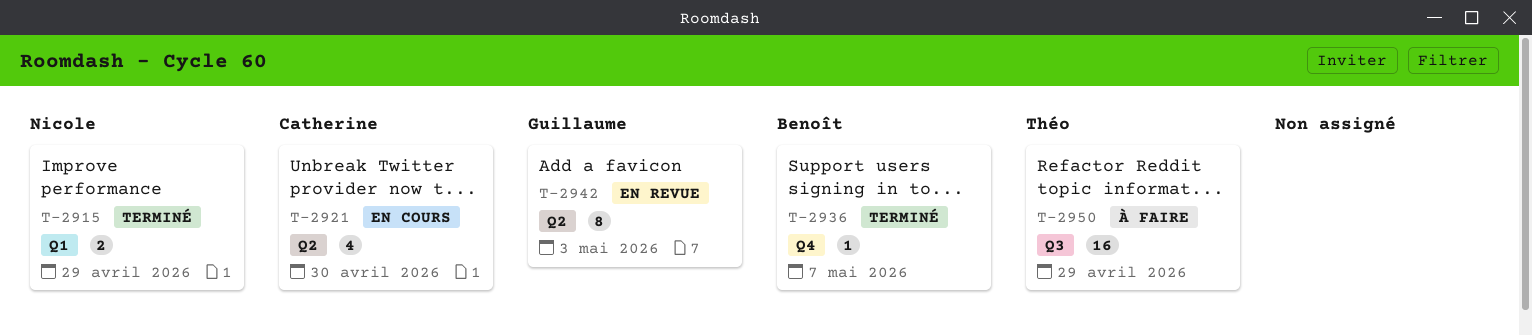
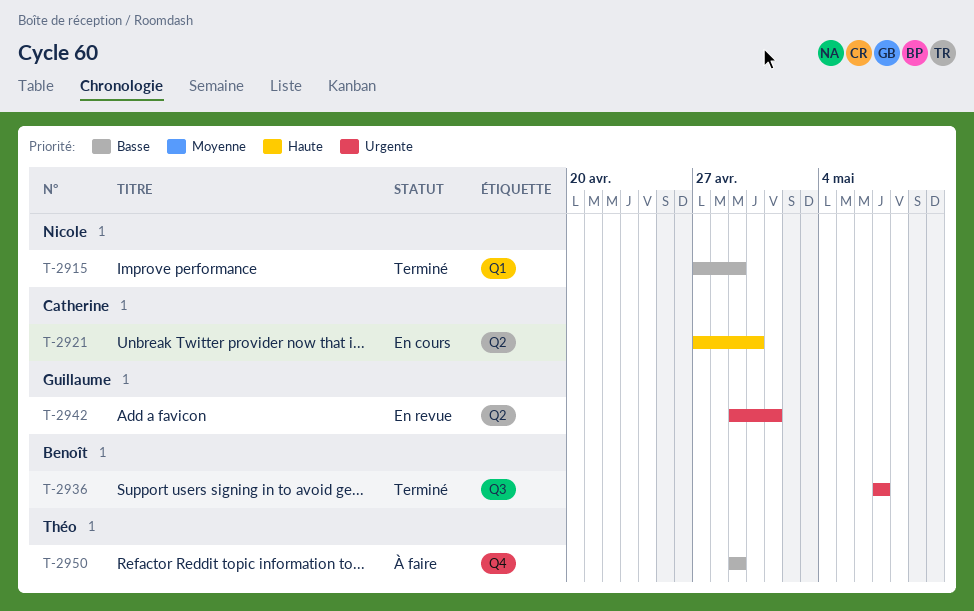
T-2936, label: Q4 -> Q3
T-2942, due: May 3 -> May 1
T-2950, label: Q3 -> Q4

